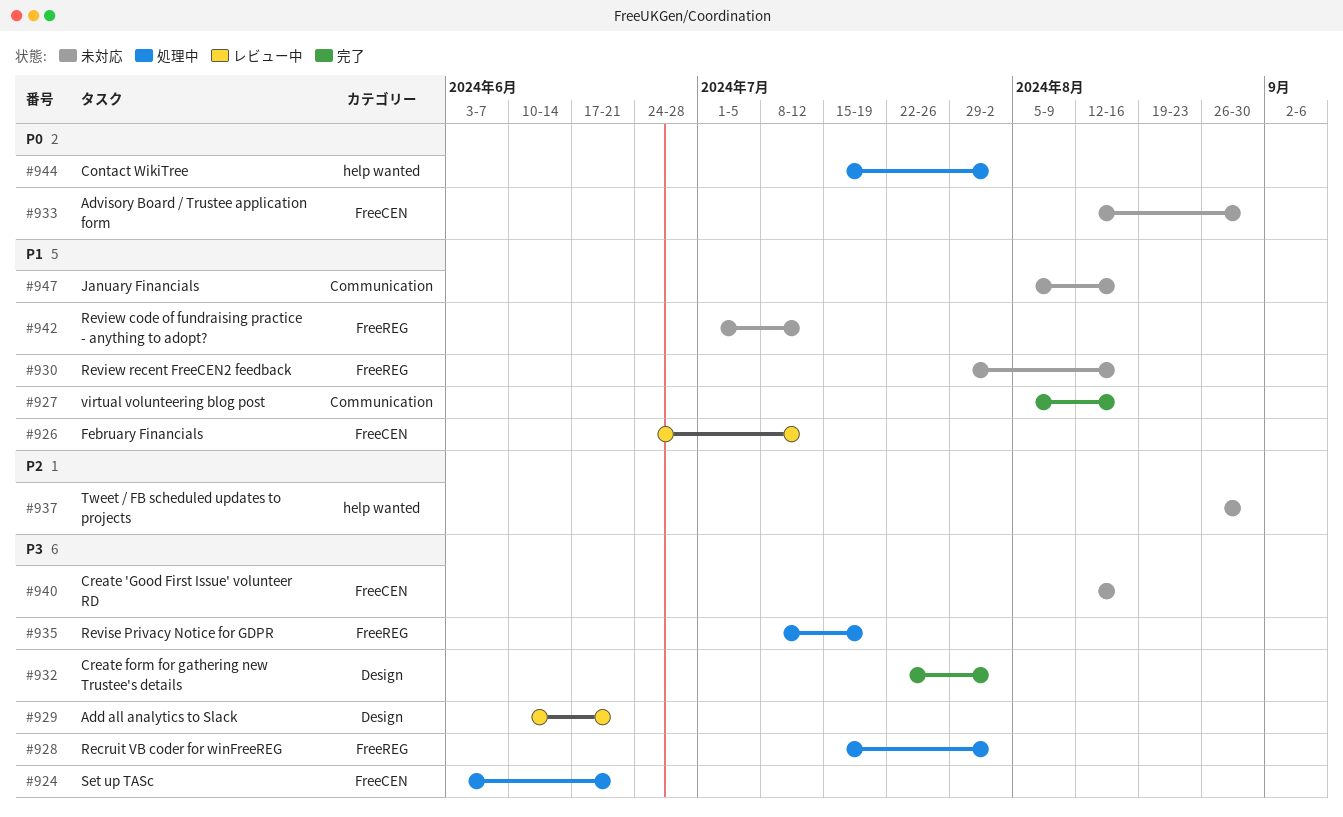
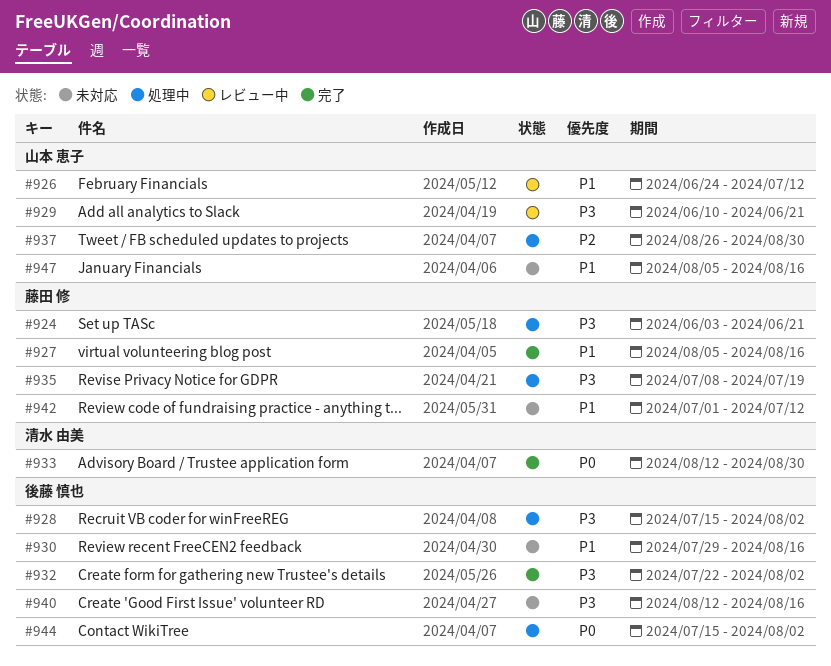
#933, status: 未対応 -> 完了
#937, status: 未対応 -> 処理中

